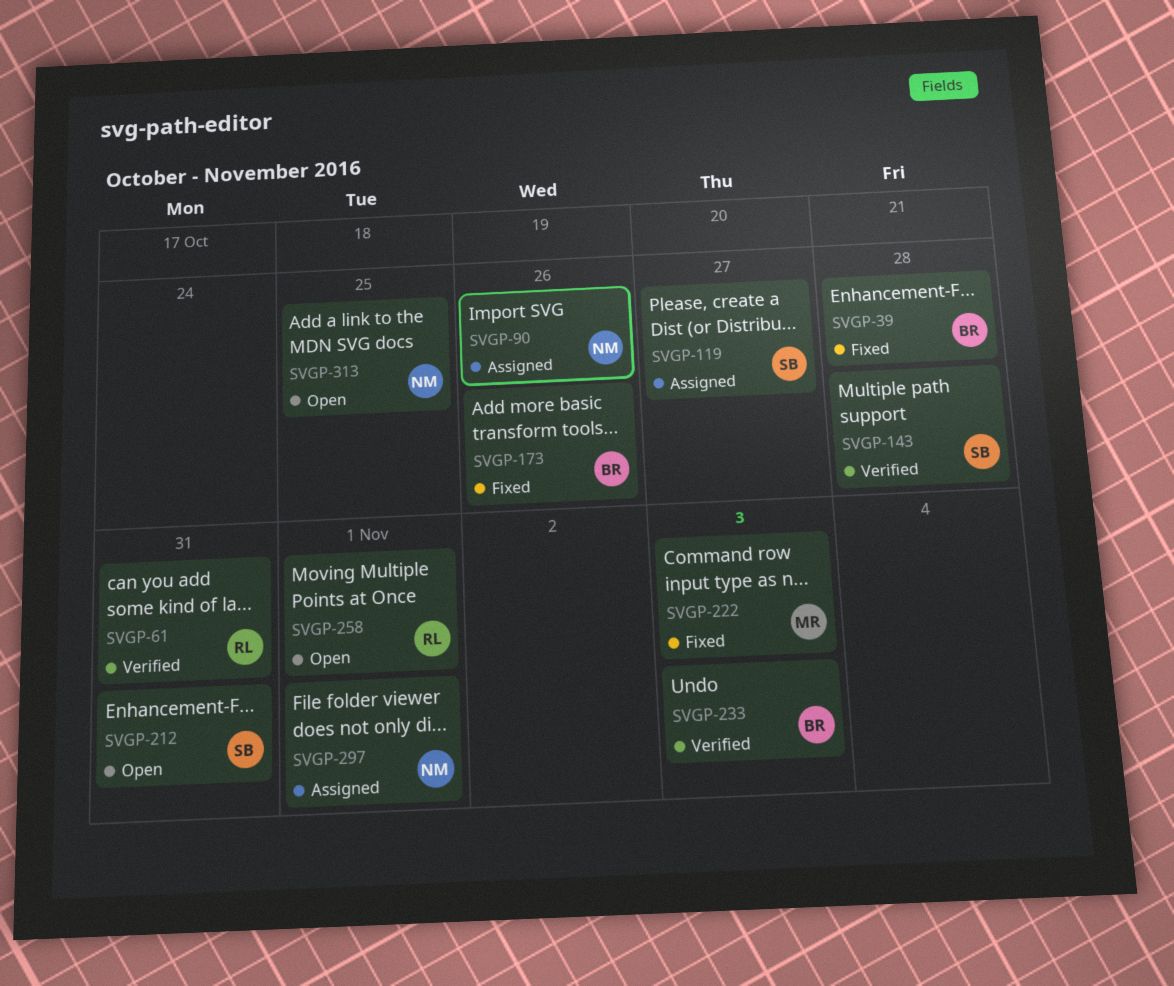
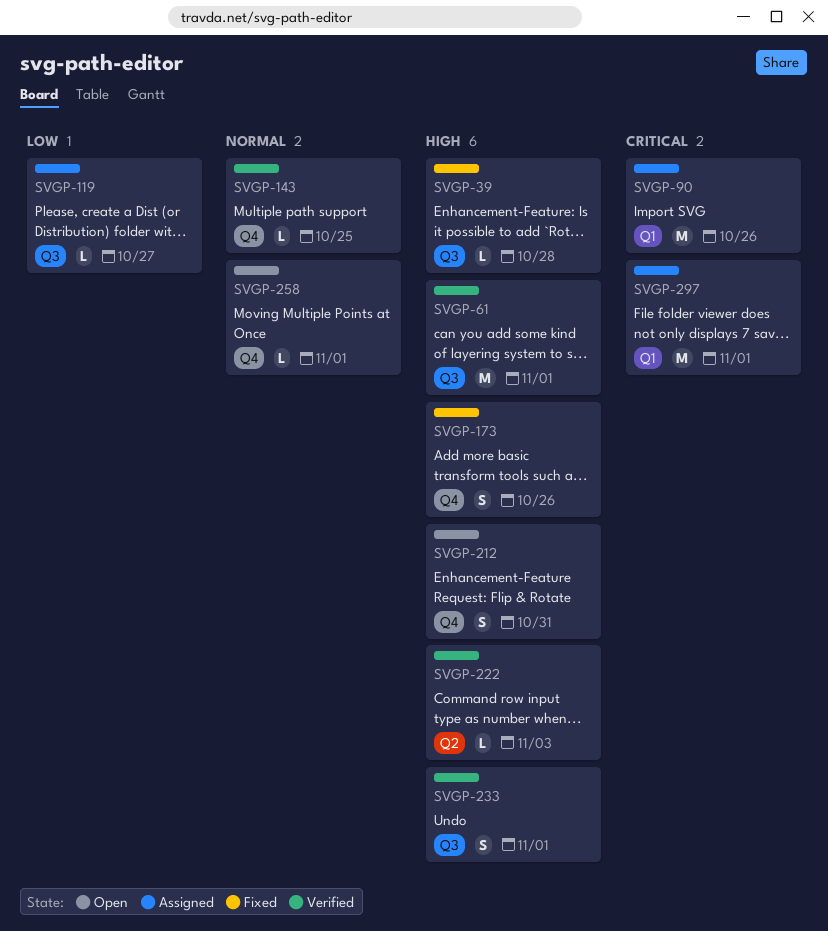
SVGP-61, due: Oct 31 -> Nov 1
SVGP-143, due: Oct 28 -> Oct 25
SVGP-222, status: Fixed -> Verified
SVGP-233, due: Nov 3 -> Nov 1
SVGP-313: present -> none

